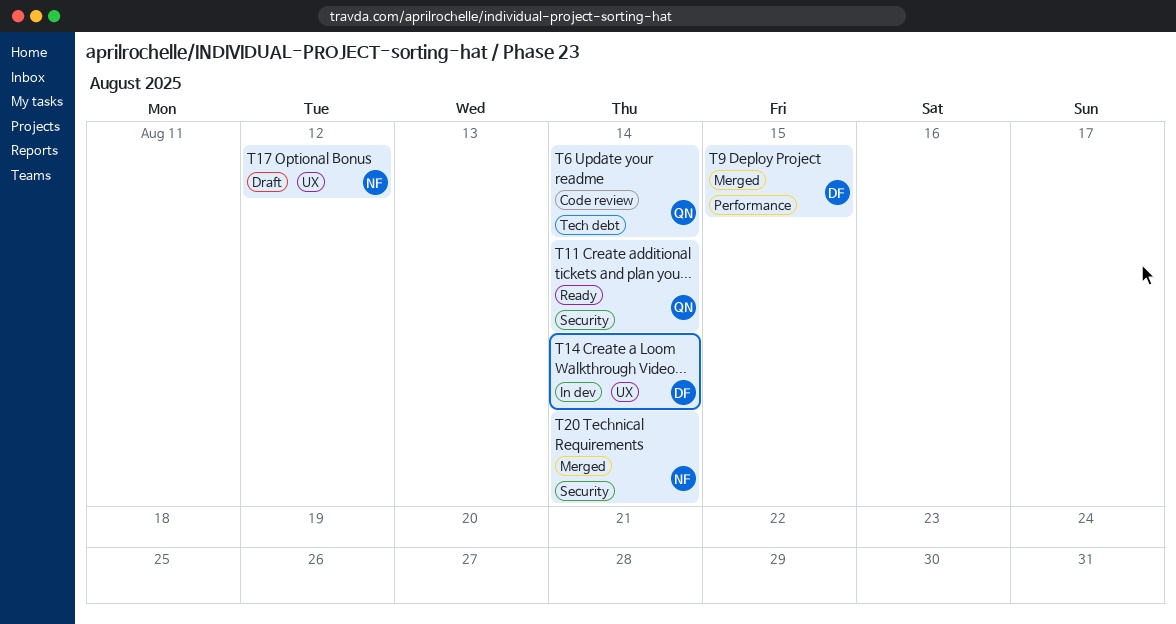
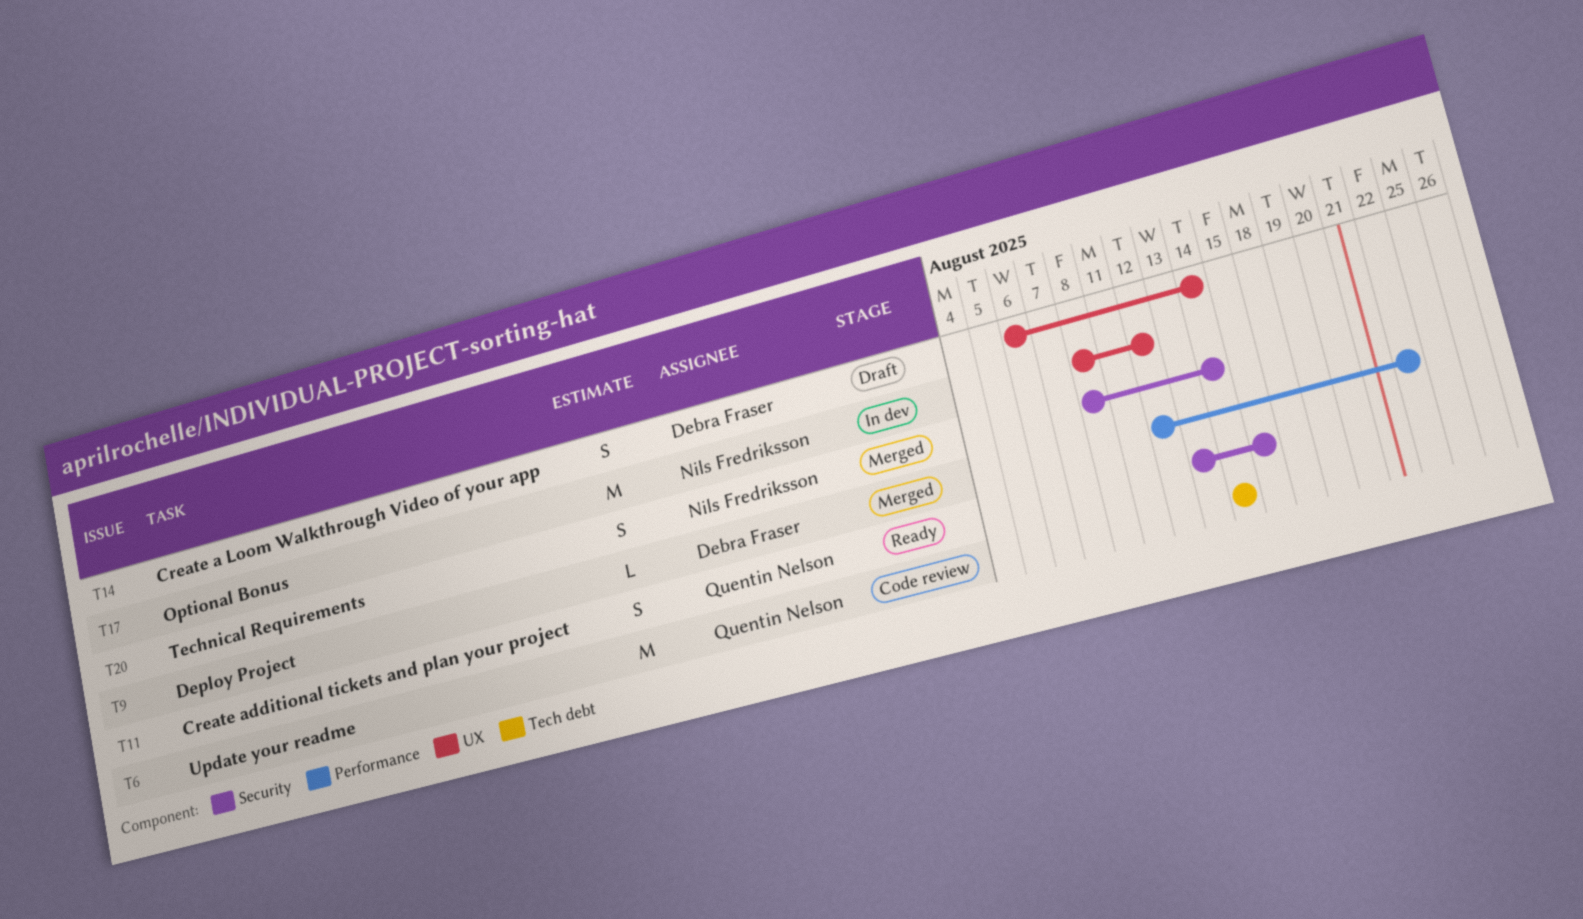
T9, due: Aug 15 -> Aug 22
T11, due: Aug 14 -> Aug 15
T14, status: In dev -> Draft
T17, status: Draft -> In dev

